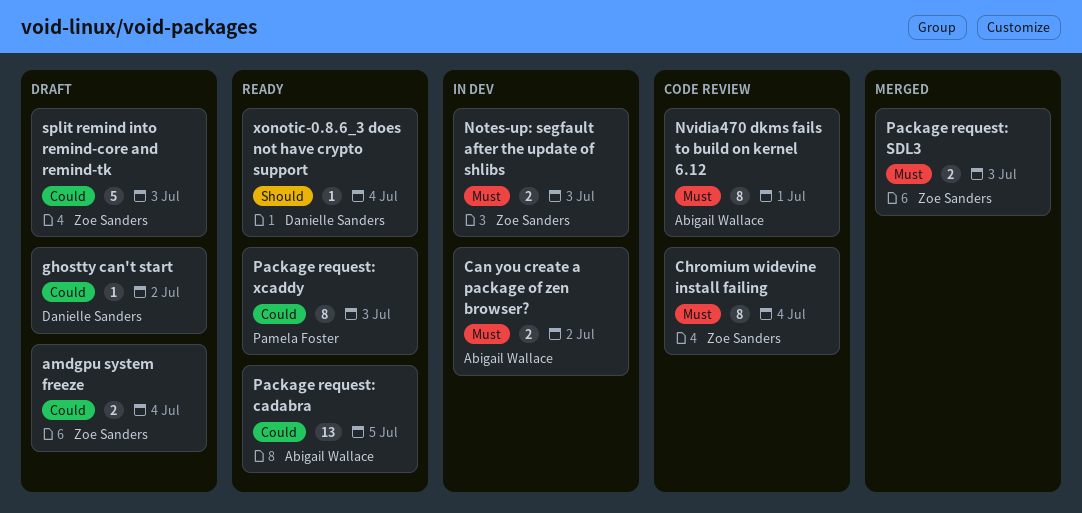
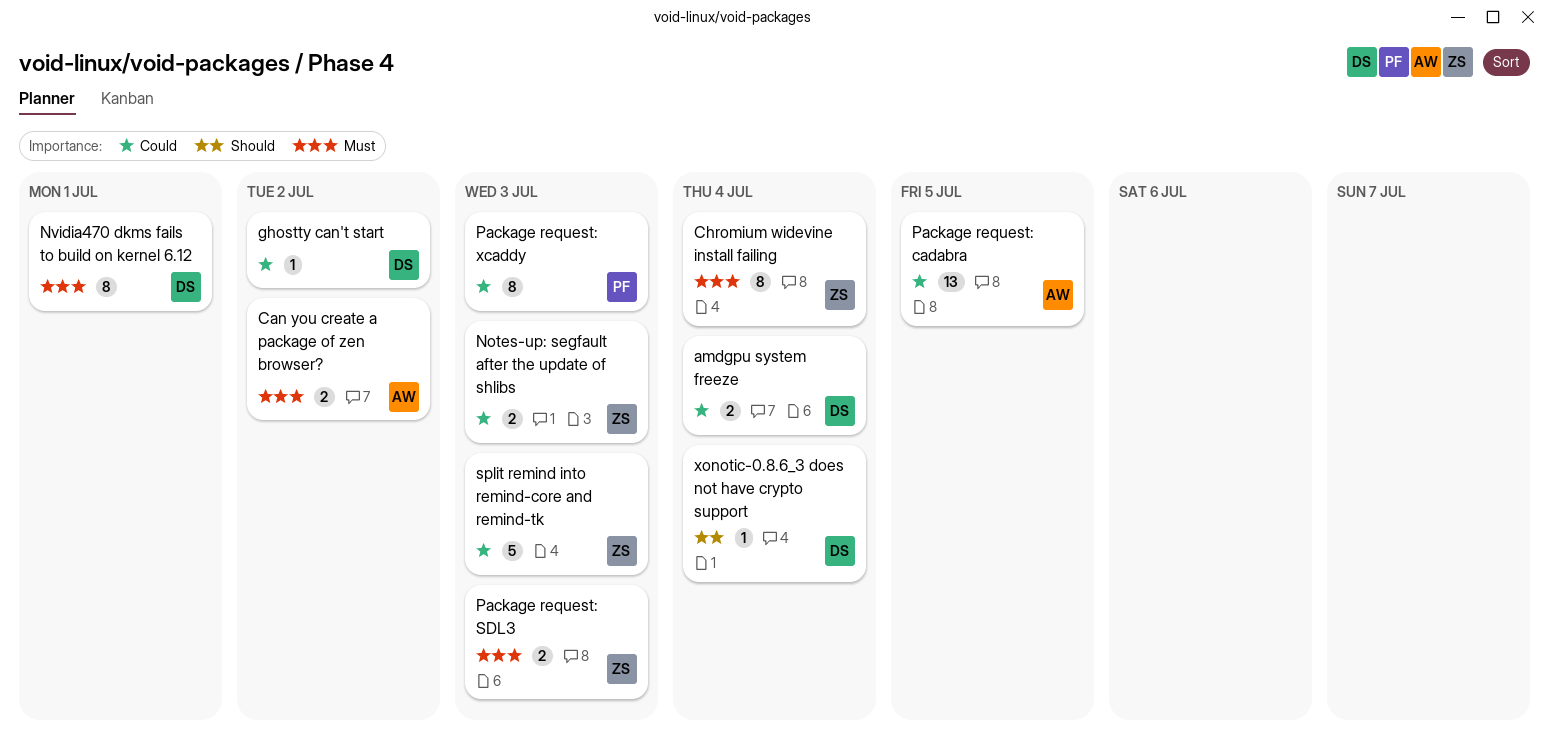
amdgpu system freeze, owner: Zoe Sanders -> Danielle Sanders
Notes-up: segfault after the update of shlibs, priority: Must -> Could
Nvidia470 dkms fails to build on kernel 6.12, owner: Abigail Wallace -> Danielle Sanders

